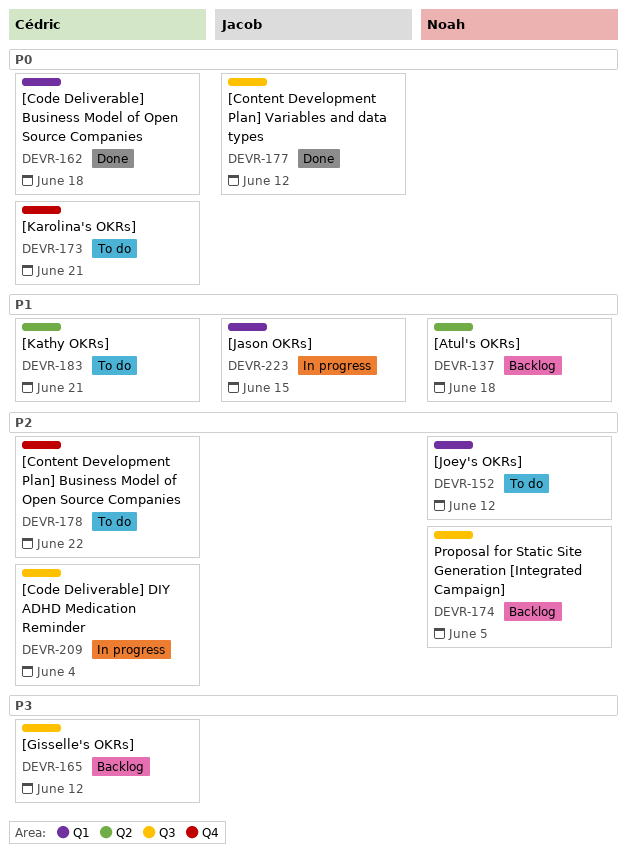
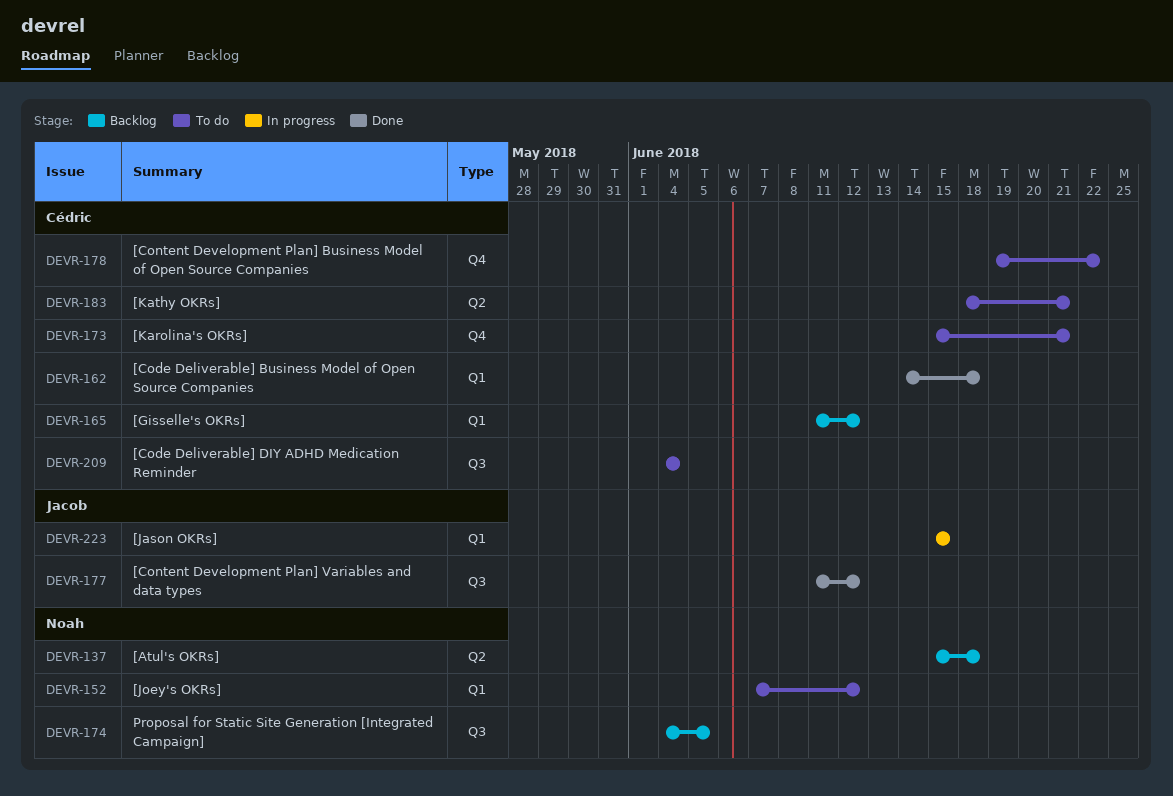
DEVR-165, label: Q3 -> Q1
DEVR-209, status: In progress -> To do

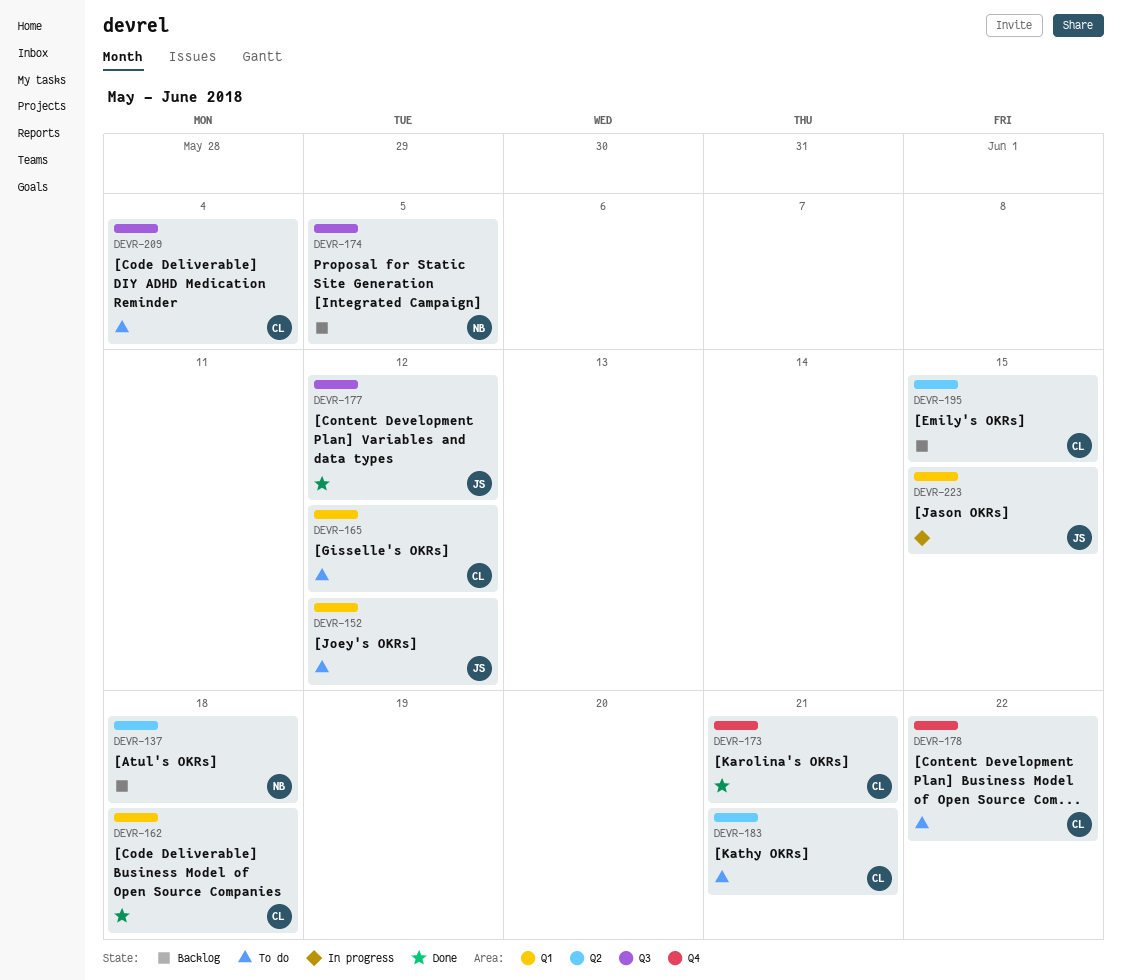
DEVR-152, owner: Noah -> Jacob
DEVR-165, status: Backlog -> To do
DEVR-173, status: To do -> Done
DEVR-195: none -> present

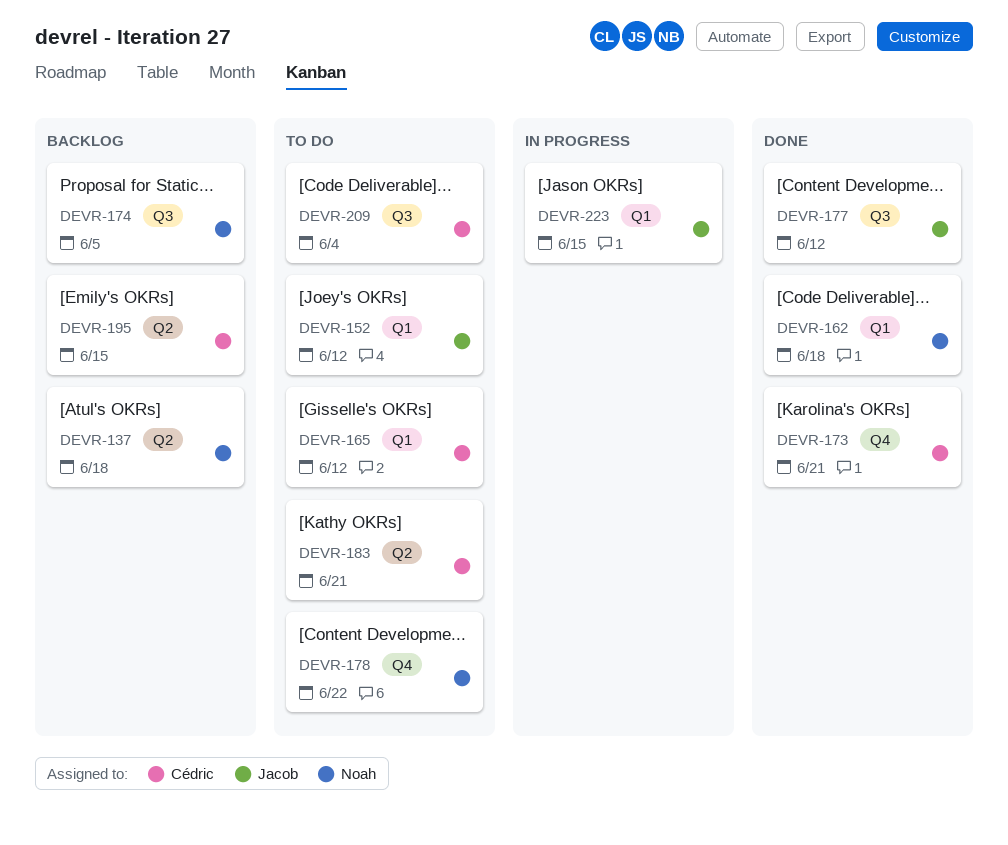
DEVR-162, owner: Cédric -> Noah
DEVR-178, owner: Cédric -> Noah

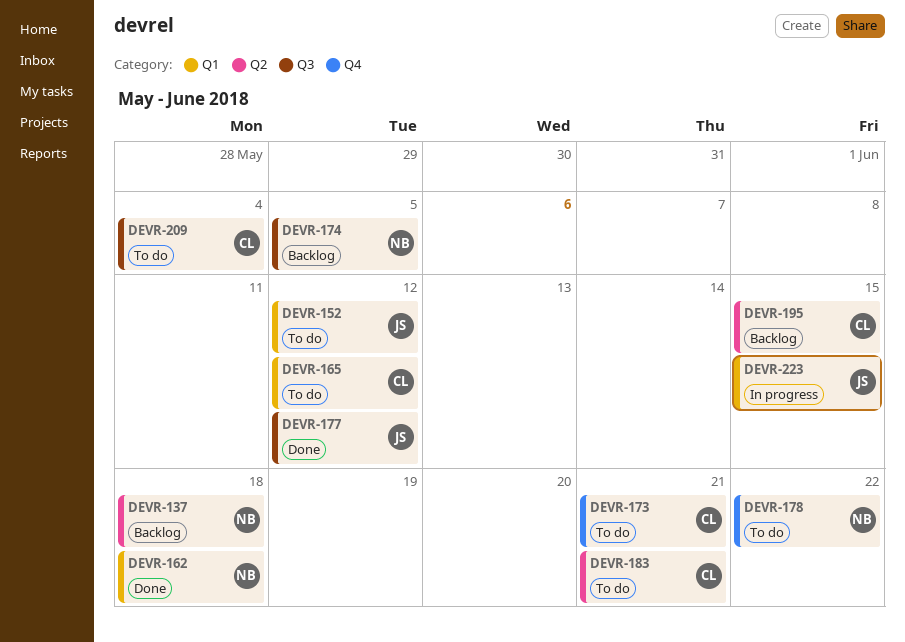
DEVR-173, status: Done -> To do

